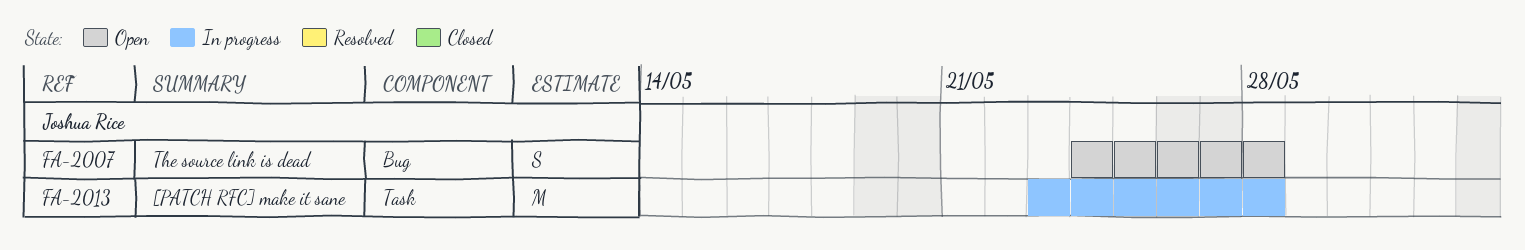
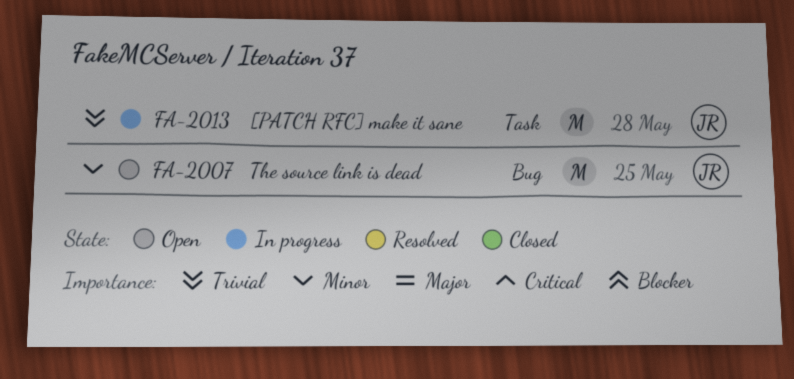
FA-2007, estimate: S -> M
FA-2007, due: May 28 -> May 25

